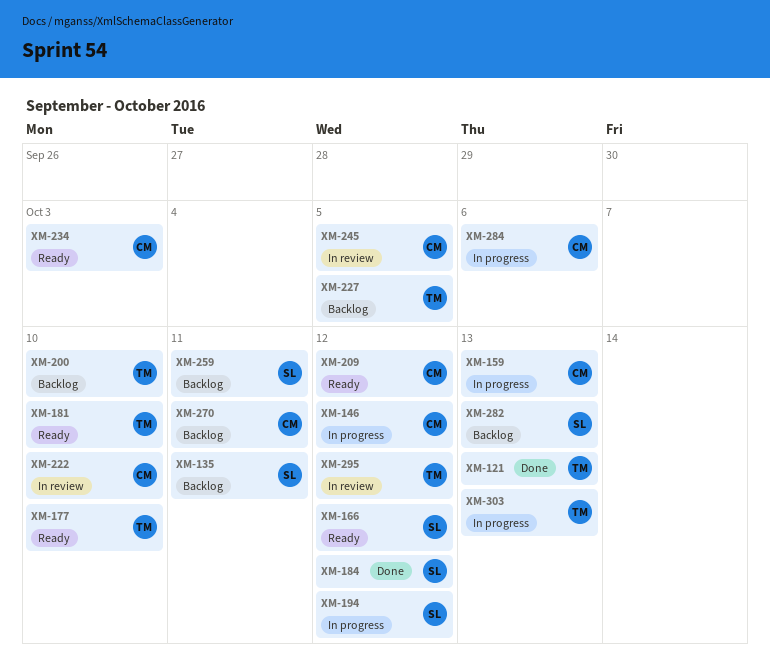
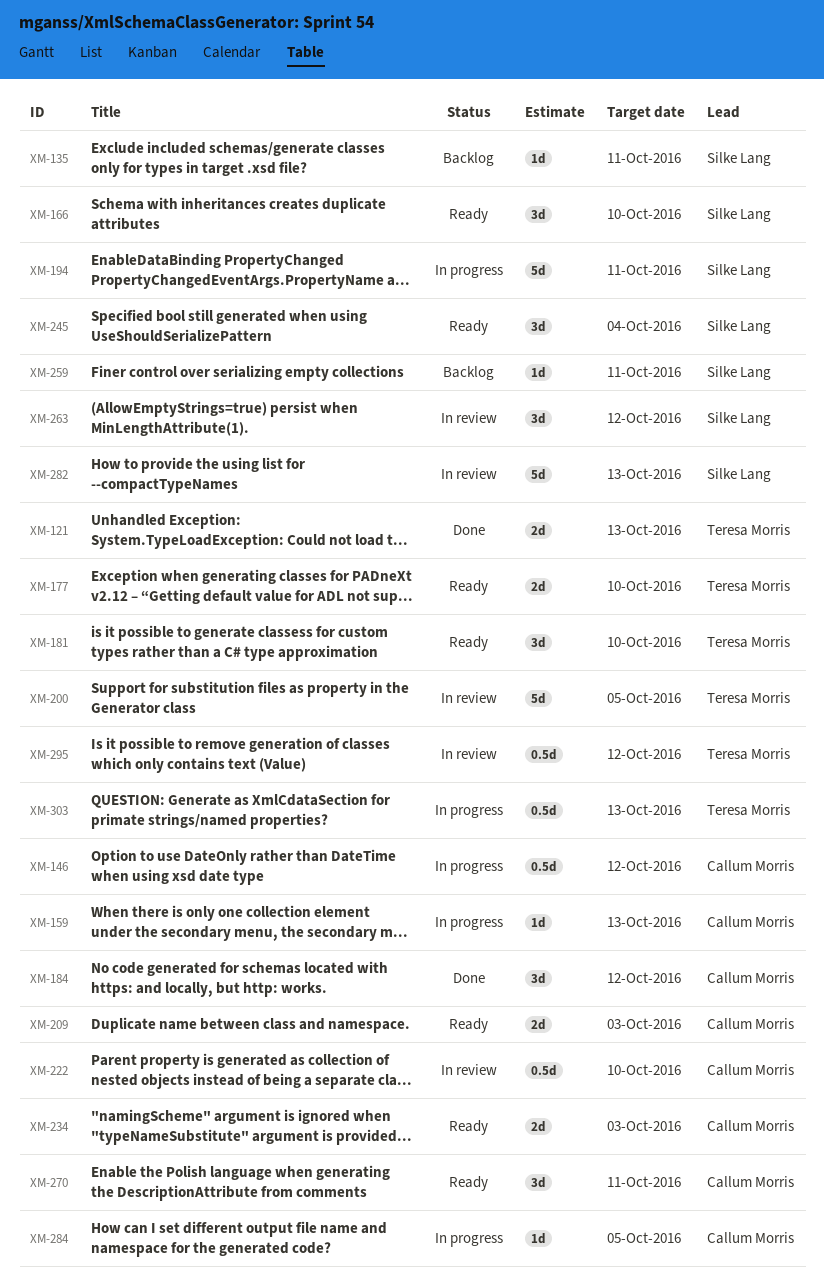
XM-166, due: Oct 12 -> Oct 10
XM-184, owner: Silke Lang -> Callum Morris
XM-194, due: Oct 12 -> Oct 11
XM-200, status: Backlog -> In review
XM-200, due: Oct 10 -> Oct 5
XM-209, due: Oct 12 -> Oct 3
XM-227: present -> none
XM-245, status: In review -> Ready
XM-245, owner: Callum Morris -> Silke Lang
XM-245, due: Oct 5 -> Oct 4
XM-263: none -> present
XM-270, status: Backlog -> Ready
XM-282, status: Backlog -> In review
XM-284, due: Oct 6 -> Oct 5

